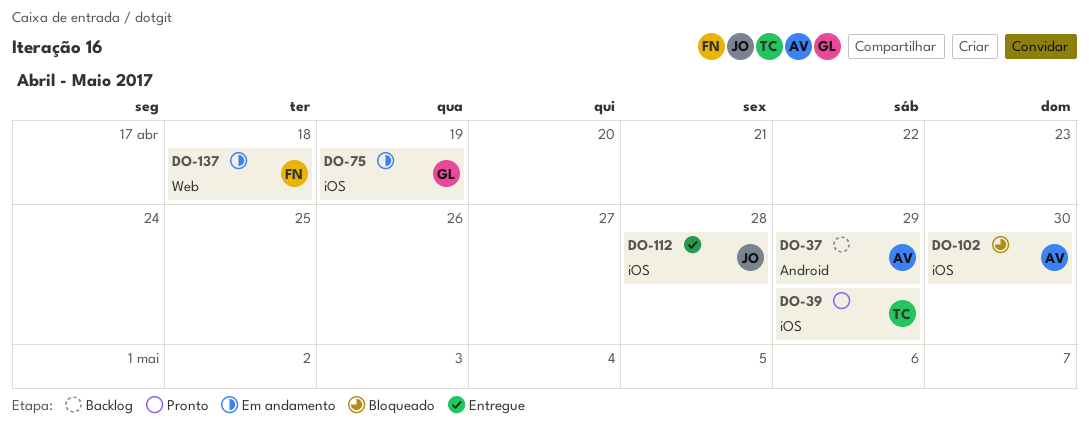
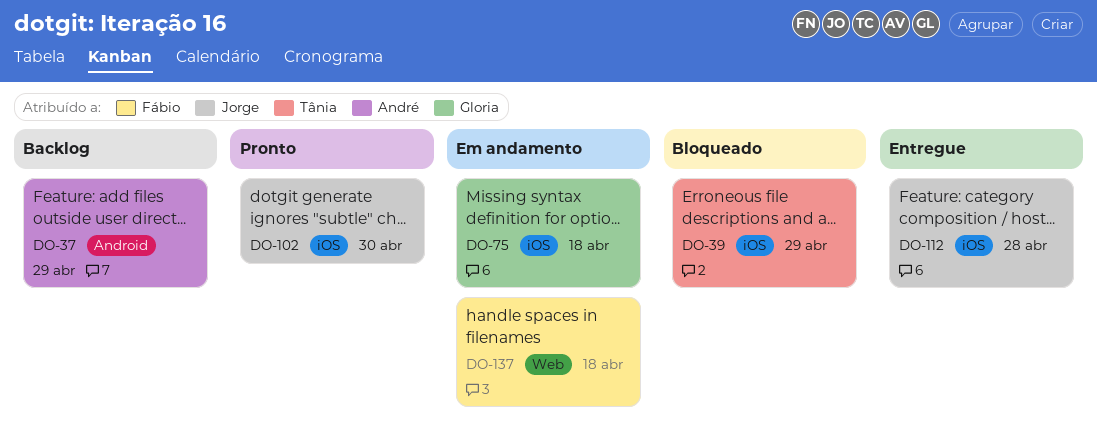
DO-39, status: Pronto -> Bloqueado
DO-75, due: Apr 19 -> Apr 18
DO-102, status: Bloqueado -> Pronto
DO-102, owner: André -> Jorge

